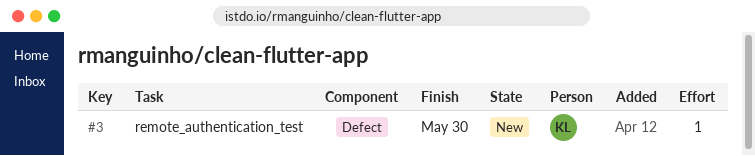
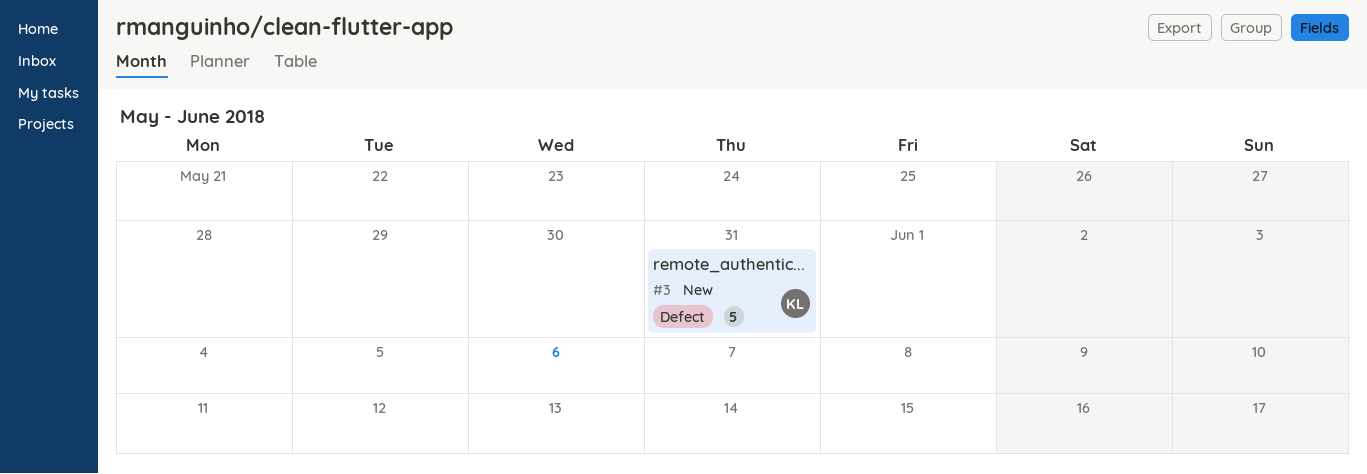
#3, estimate: 1 -> 5
#3, due: May 30 -> May 31

